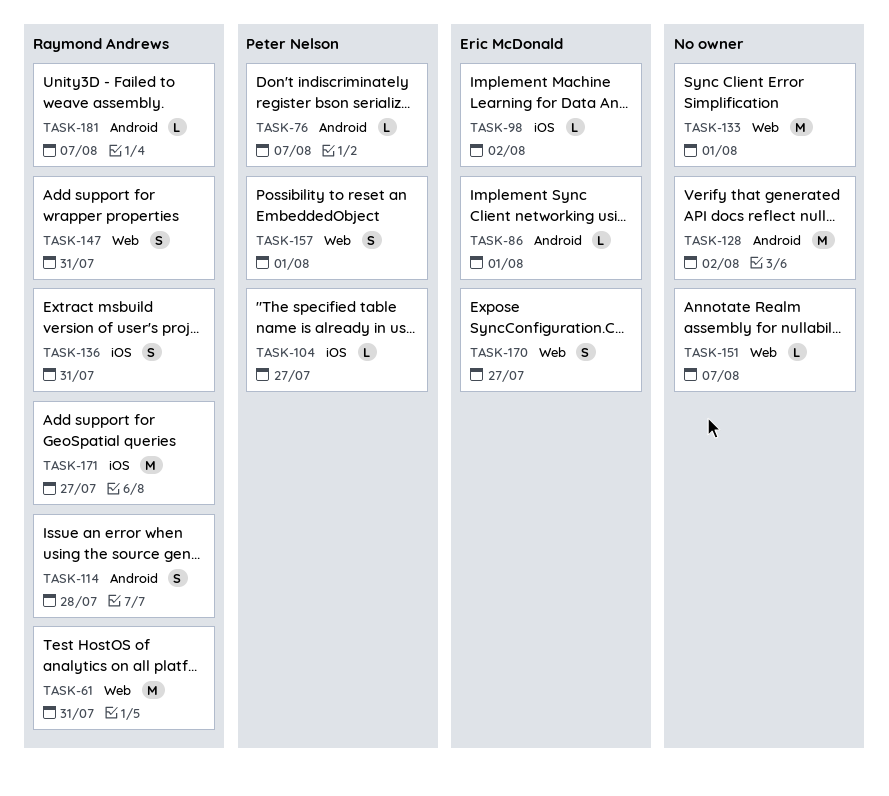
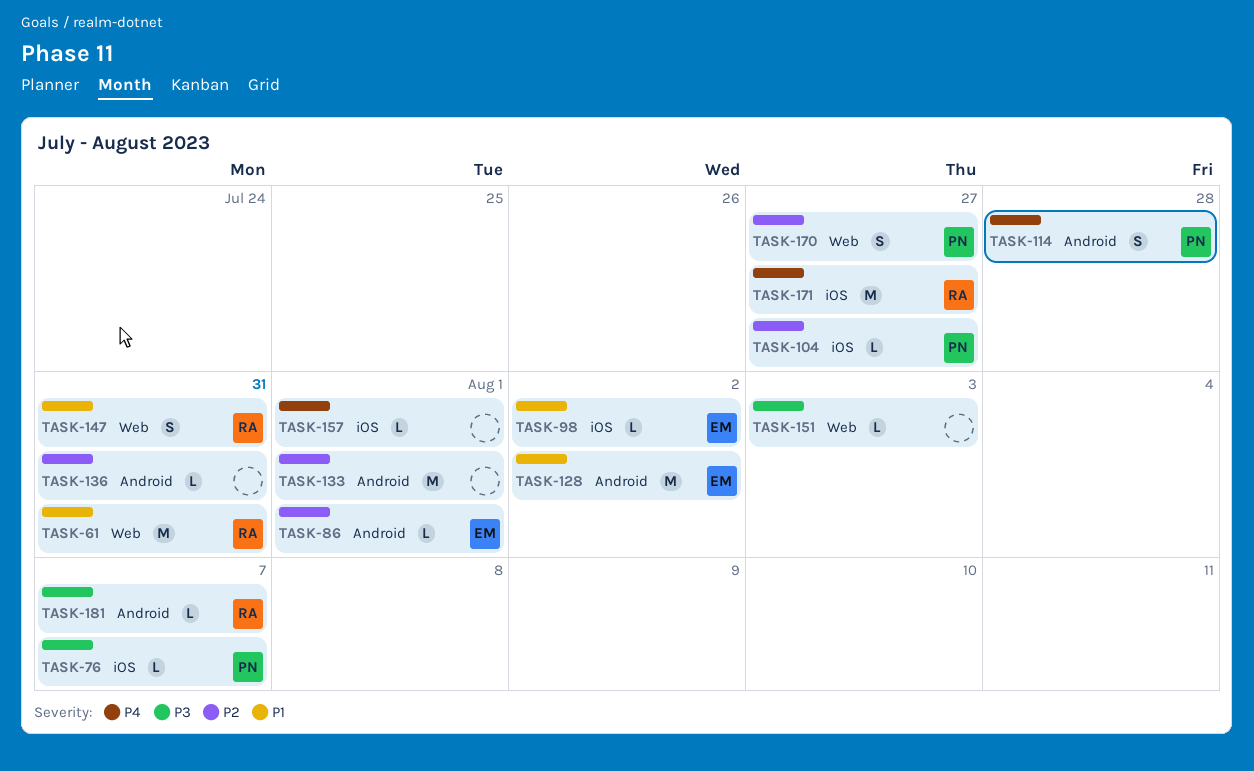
TASK-76, label: Android -> iOS
TASK-114, owner: Raymond Andrews -> Peter Nelson
TASK-128, owner: none -> Eric McDonald
TASK-133, label: Web -> Android
TASK-136, owner: Raymond Andrews -> none
TASK-136, label: iOS -> Android
TASK-136, estimate: S -> L
TASK-151, due: Aug 7 -> Aug 3
TASK-157, owner: Peter Nelson -> none
TASK-157, label: Web -> iOS
TASK-157, estimate: S -> L
TASK-170, owner: Eric McDonald -> Peter Nelson

